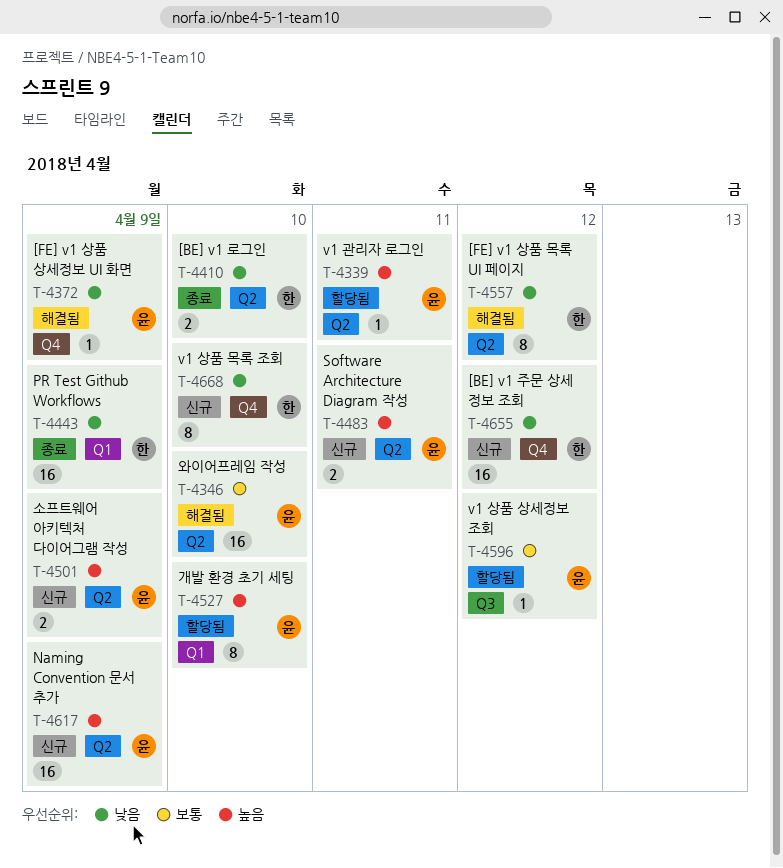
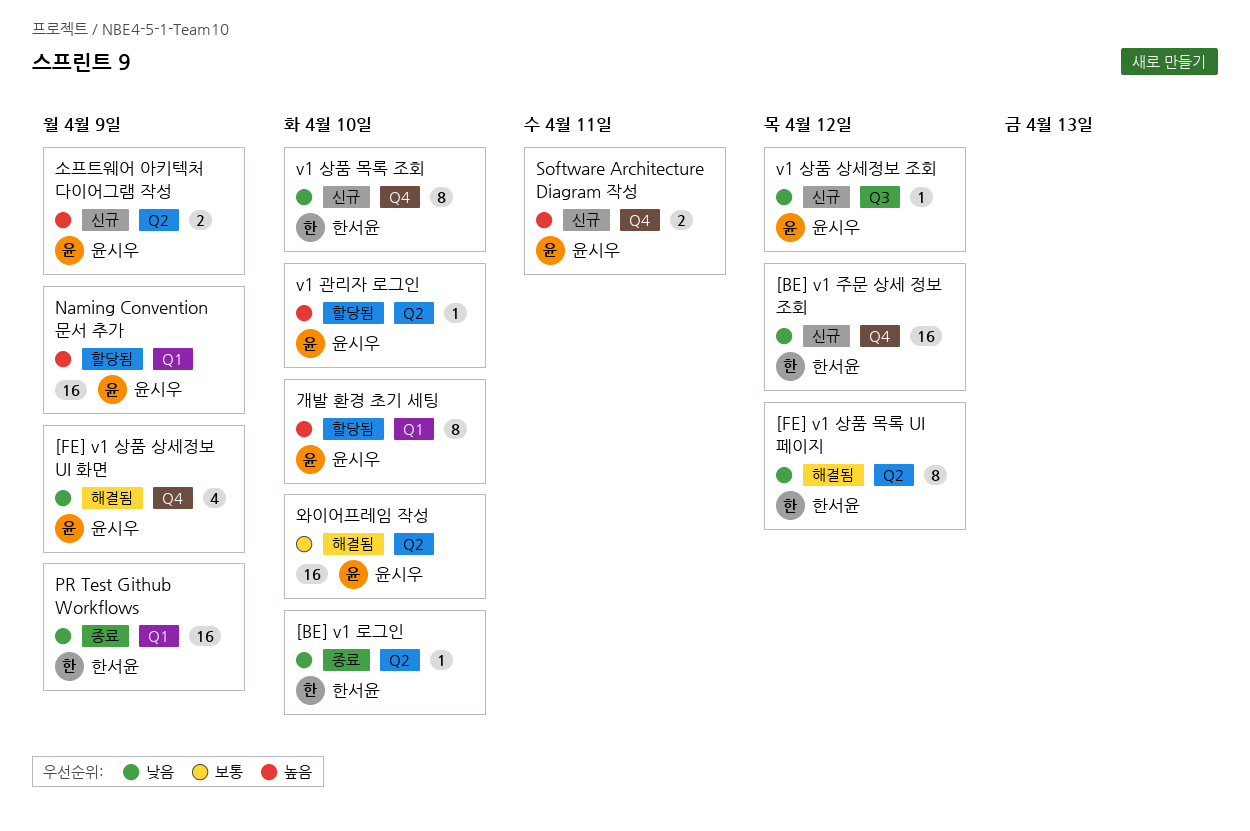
[BE] v1 로그인, estimate: 2 -> 1
[FE] v1 상품 상세정보 UI 화면, estimate: 1 -> 4
Naming Convention 문서 추가, status: 신규 -> 할당됨
Naming Convention 문서 추가, label: Q2 -> Q1
Software Architecture Diagram 작성, label: Q2 -> Q4
v1 관리자 로그인, due: Apr 11 -> Apr 10
v1 상품 상세정보 조회, status: 할당됨 -> 신규
v1 상품 상세정보 조회, priority: 보통 -> 낮음

